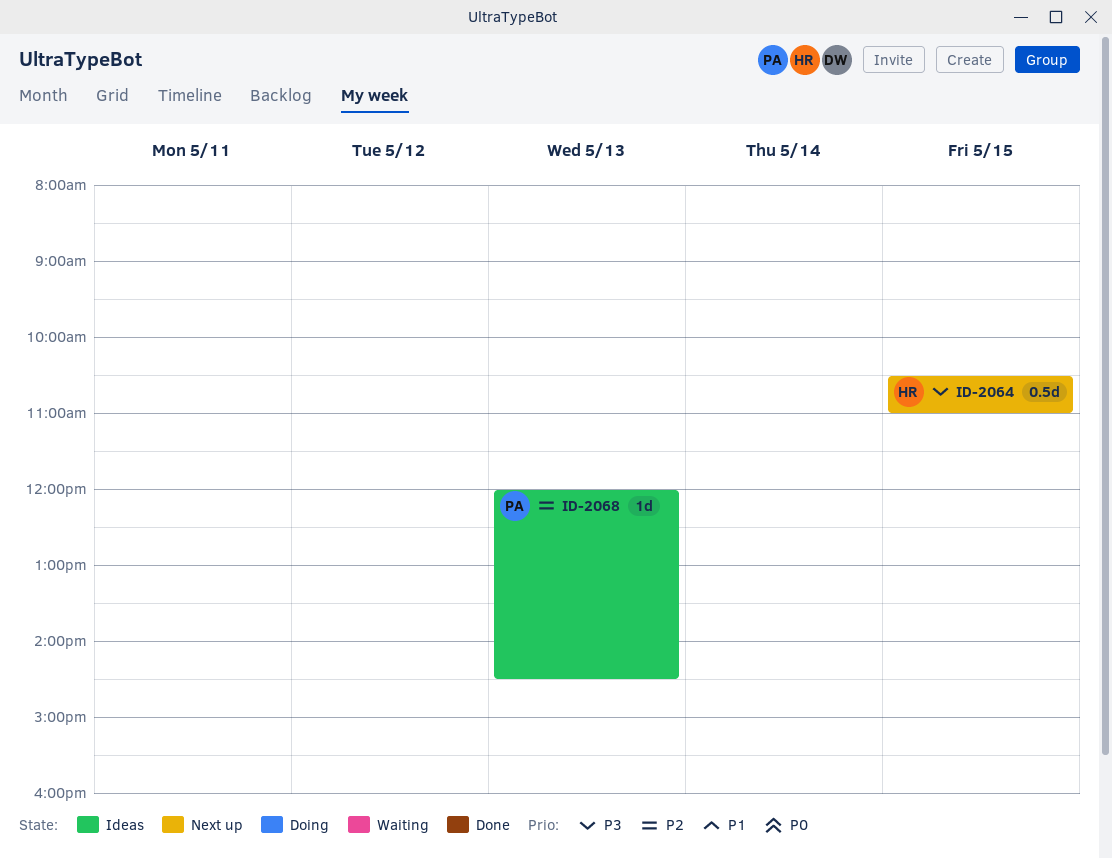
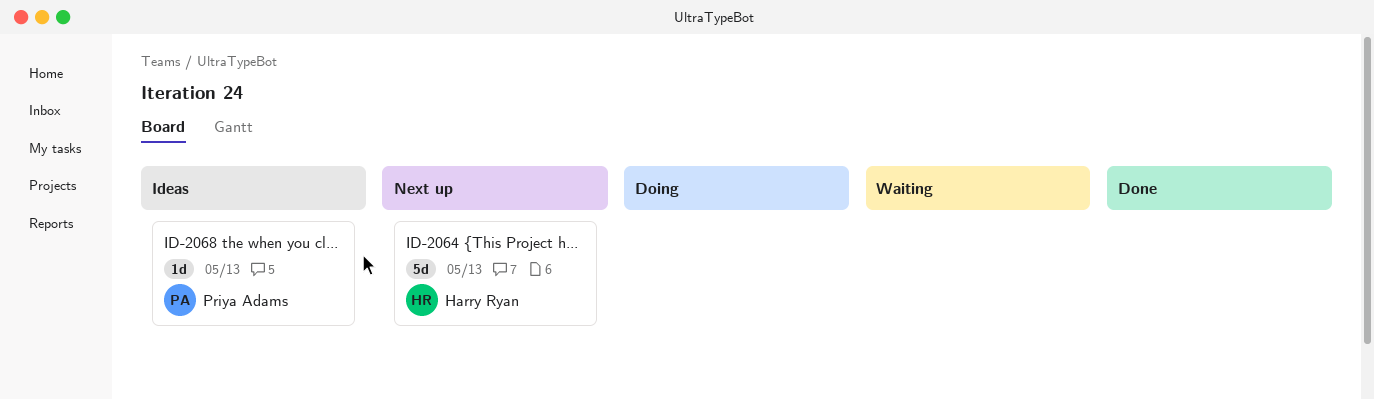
ID-2064, estimate: 0.5d -> 5d
ID-2064, day: May 15 -> May 13

